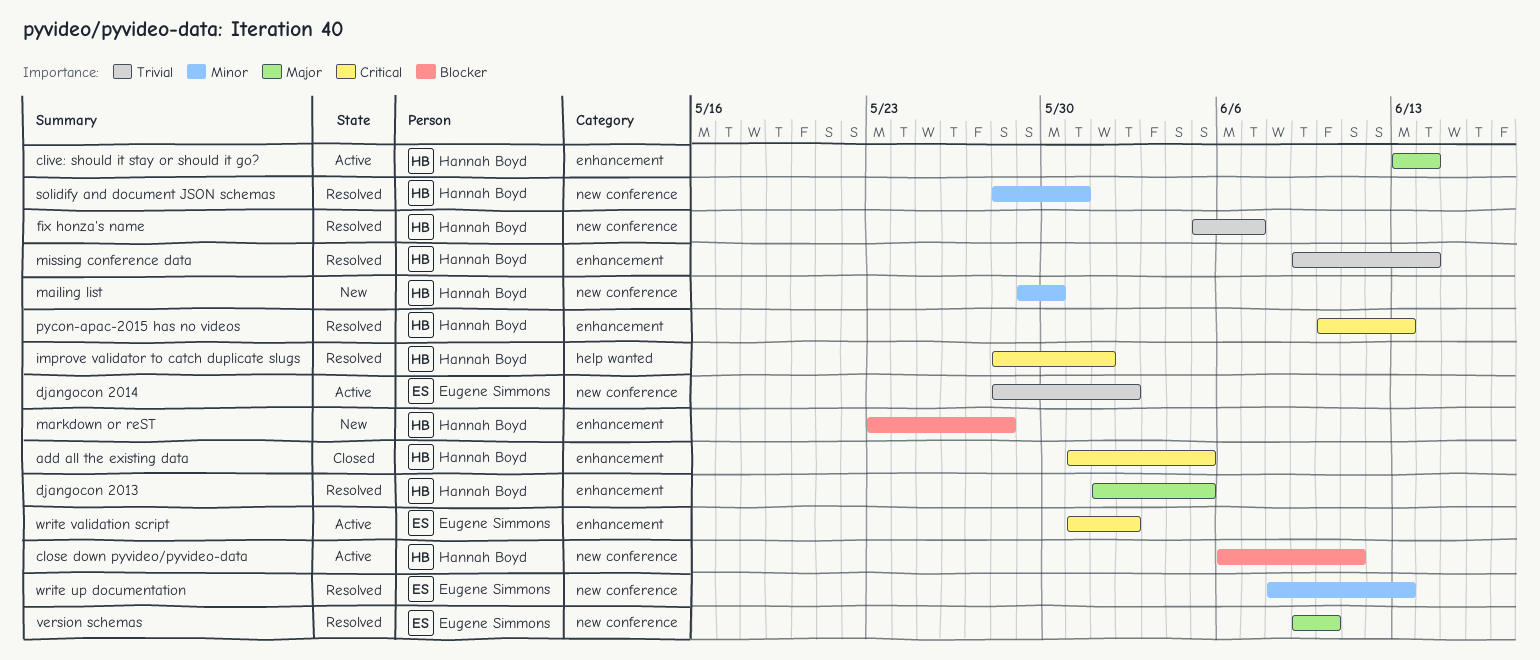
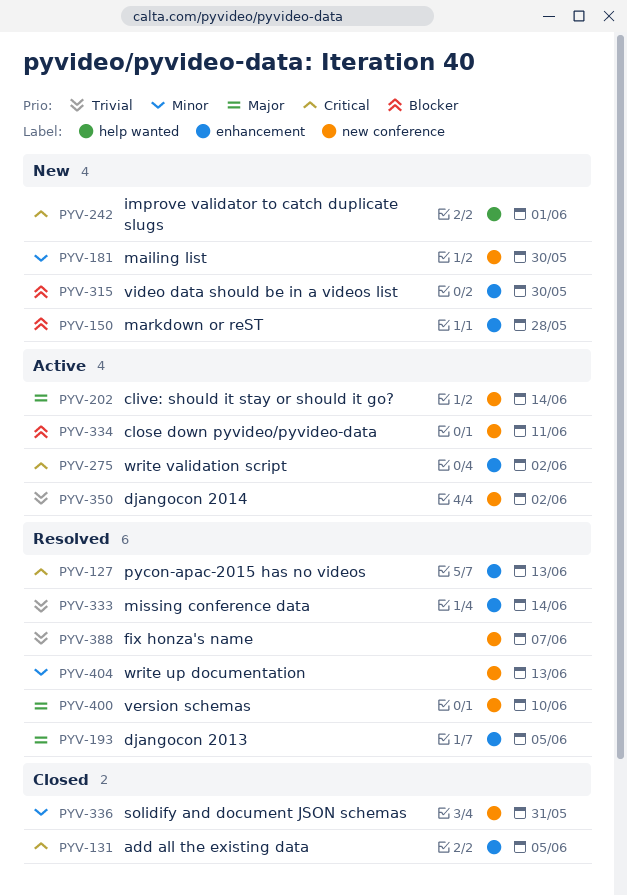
clive: should it stay or should it go?, label: enhancement -> new conference
improve validator to catch duplicate slugs, status: Resolved -> New
solidify and document JSON schemas, status: Resolved -> Closed
video data should be in a videos list: none -> present

